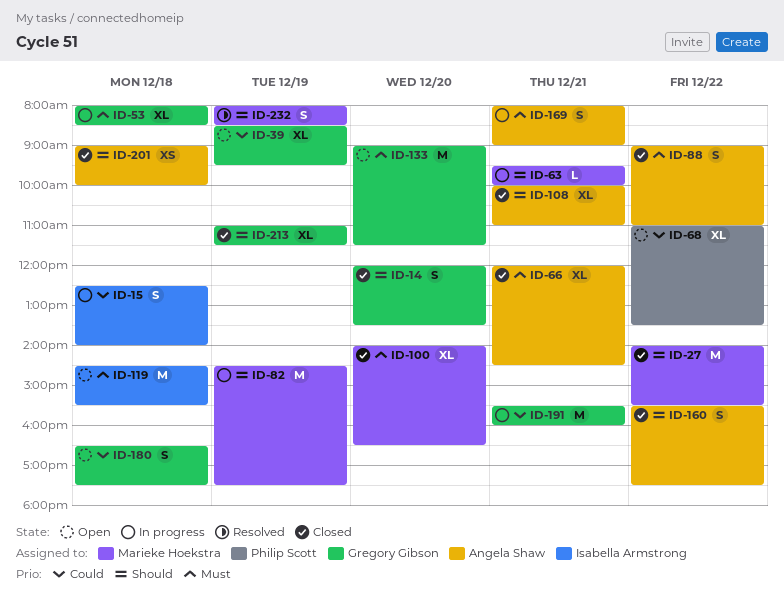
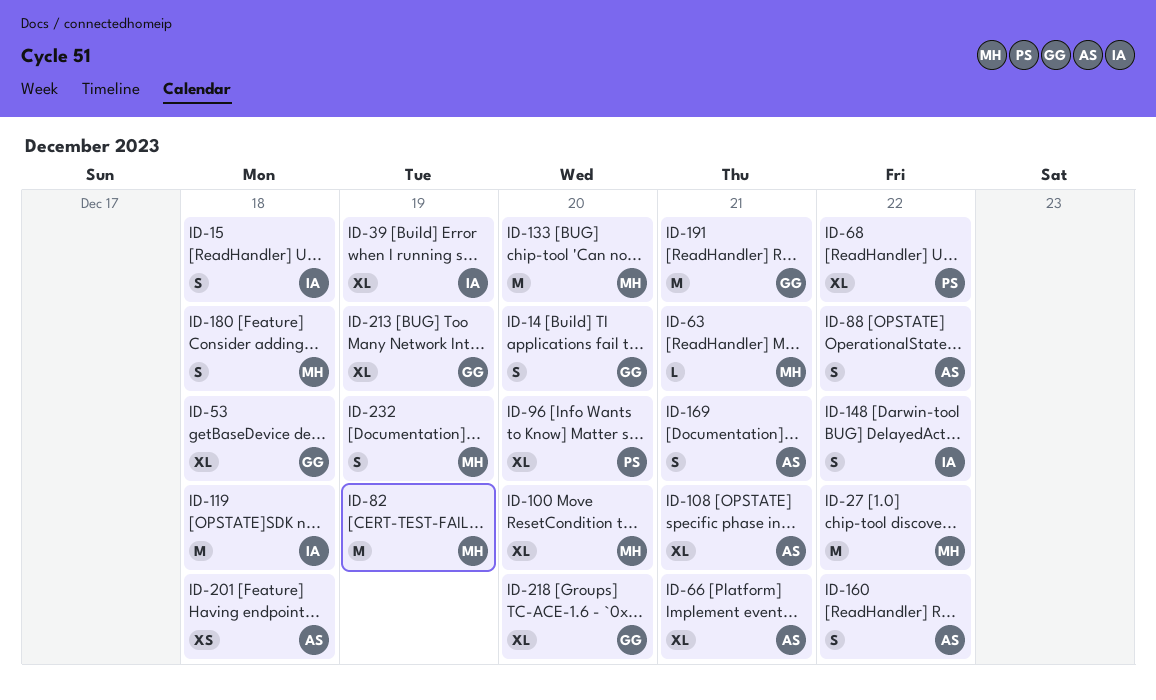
ID-39, owner: Gregory Gibson -> Isabella Armstrong
ID-96: none -> present
ID-133, owner: Gregory Gibson -> Marieke Hoekstra
ID-148: none -> present
ID-180, owner: Gregory Gibson -> Marieke Hoekstra
ID-218: none -> present

